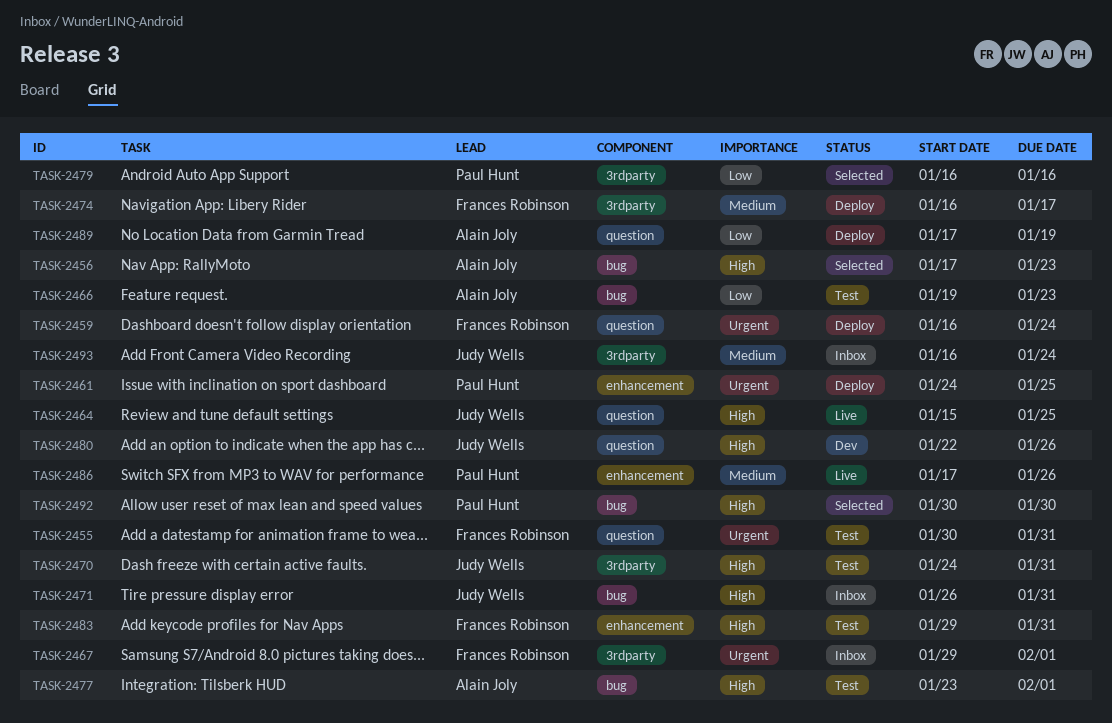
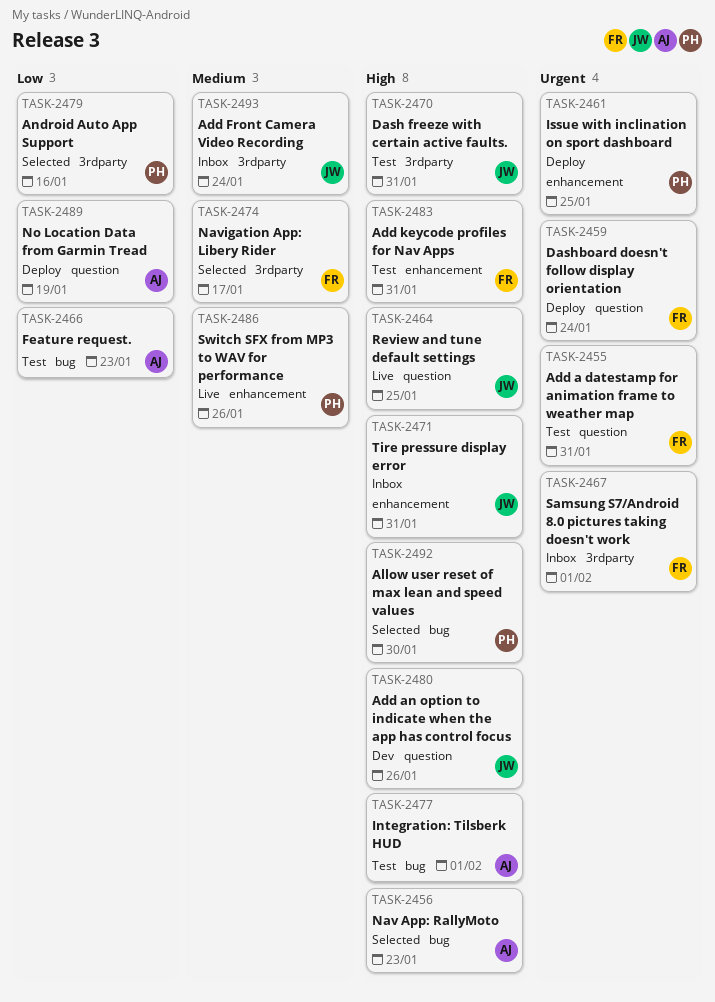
TASK-2471, label: bug -> enhancement
TASK-2474, status: Deploy -> Selected

